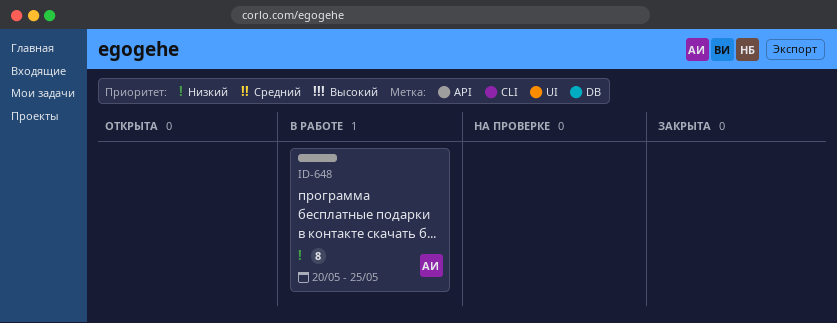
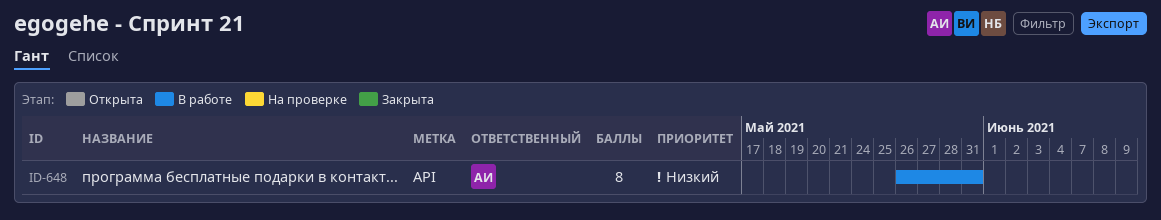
ID-648, start: May 20 -> May 26
ID-648, due: May 25 -> May 31

